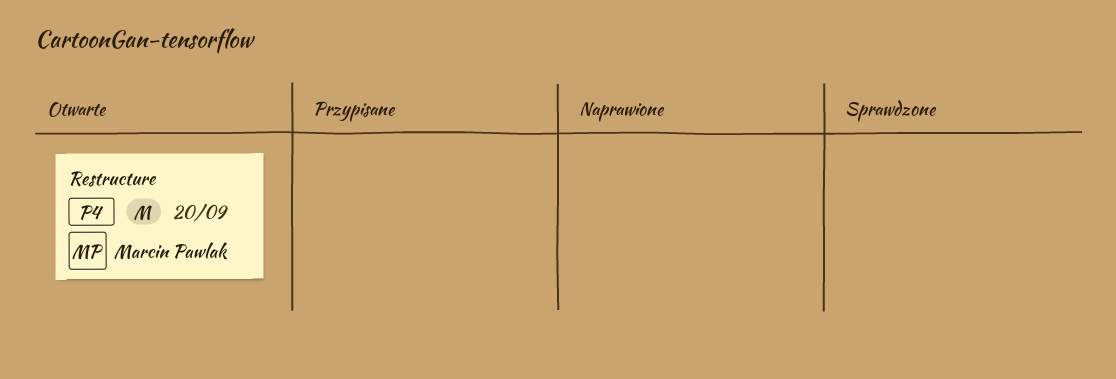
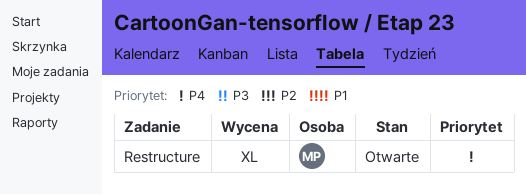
Restructure, estimate: M -> XL

